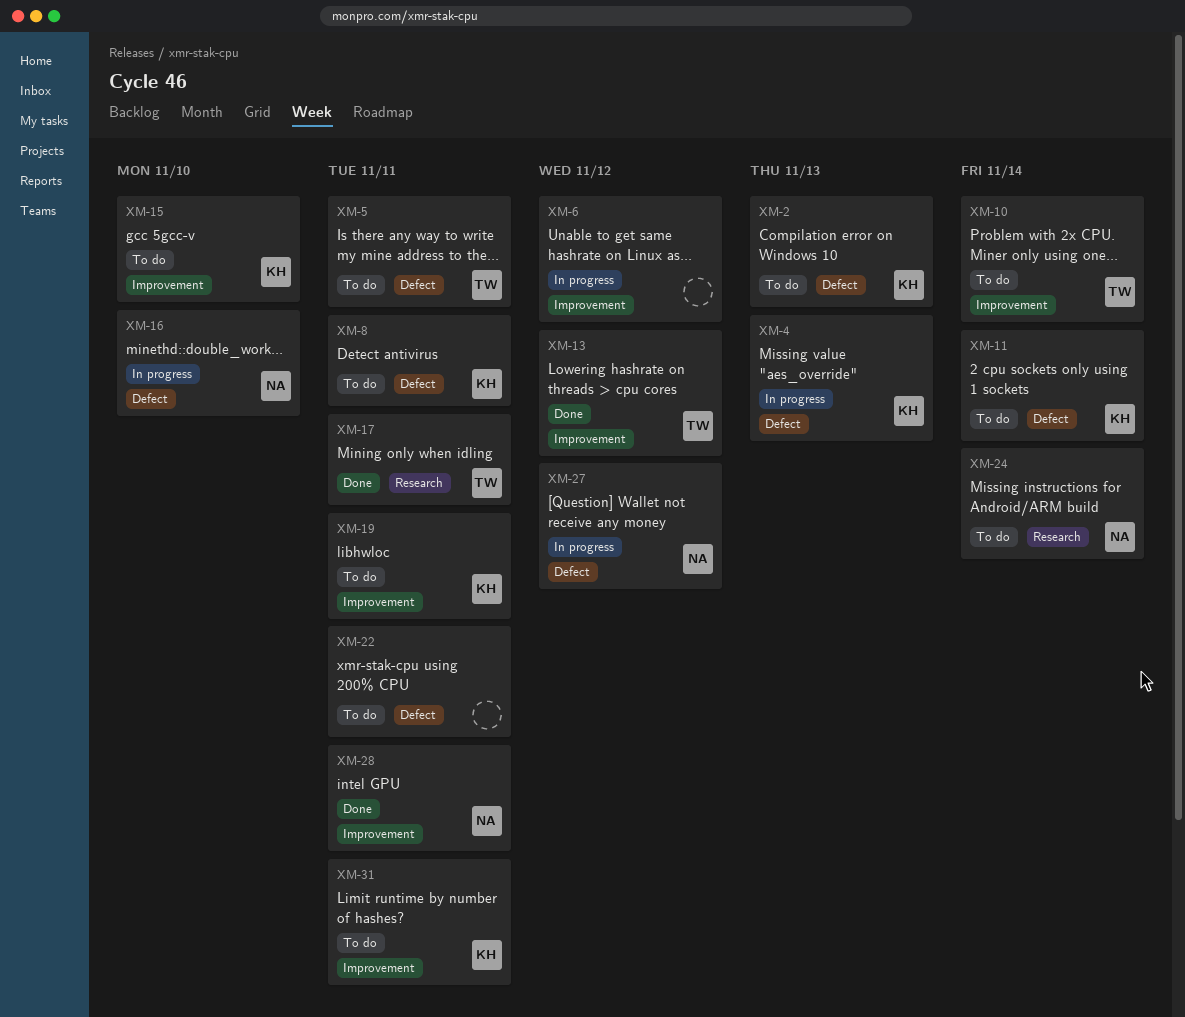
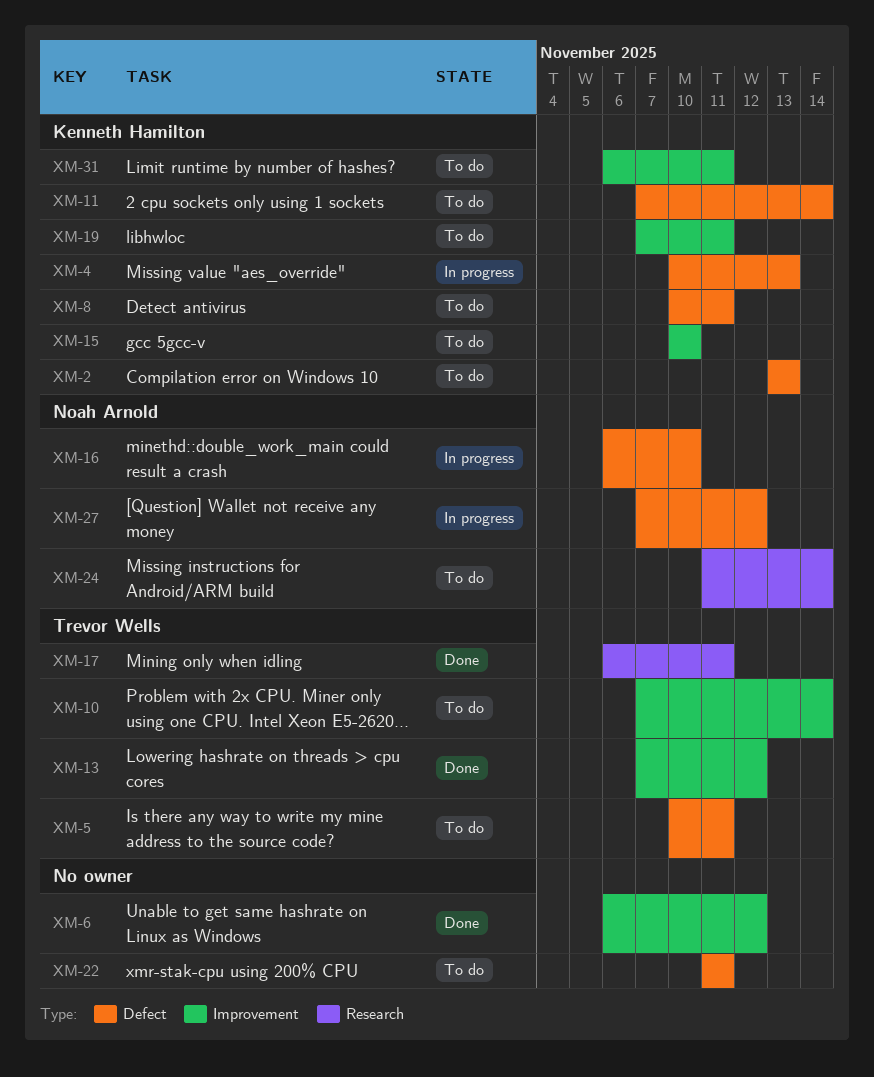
XM-6, status: In progress -> Done
XM-28: present -> none

